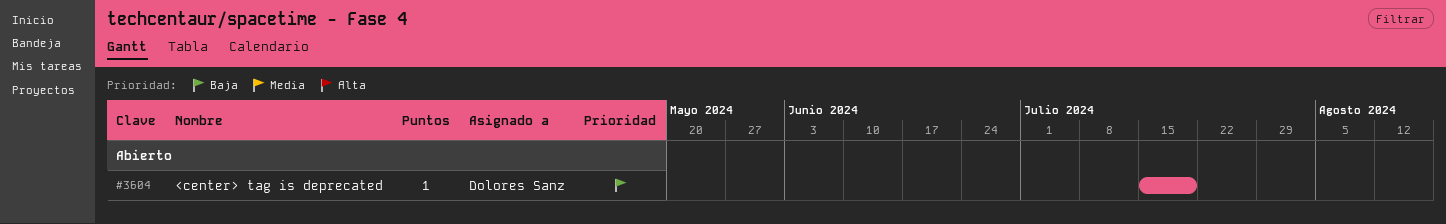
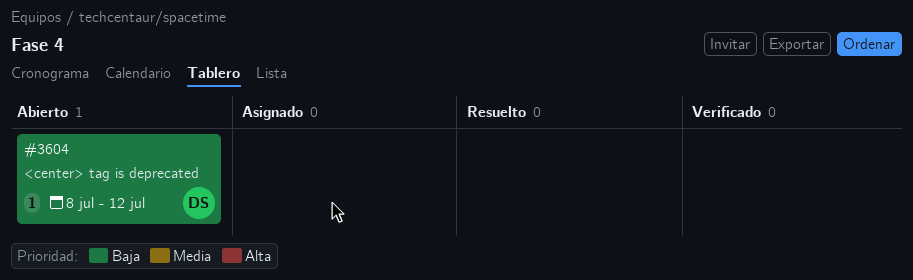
#3604, start: Jul 15 -> Jul 8
#3604, due: Jul 19 -> Jul 12

